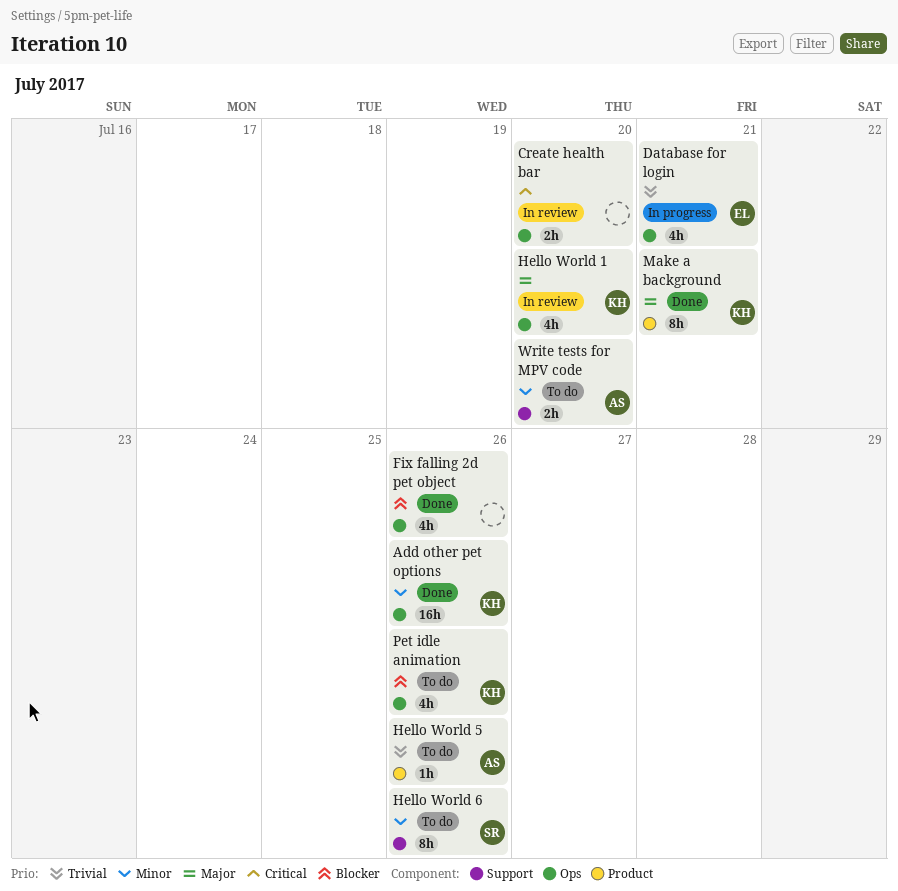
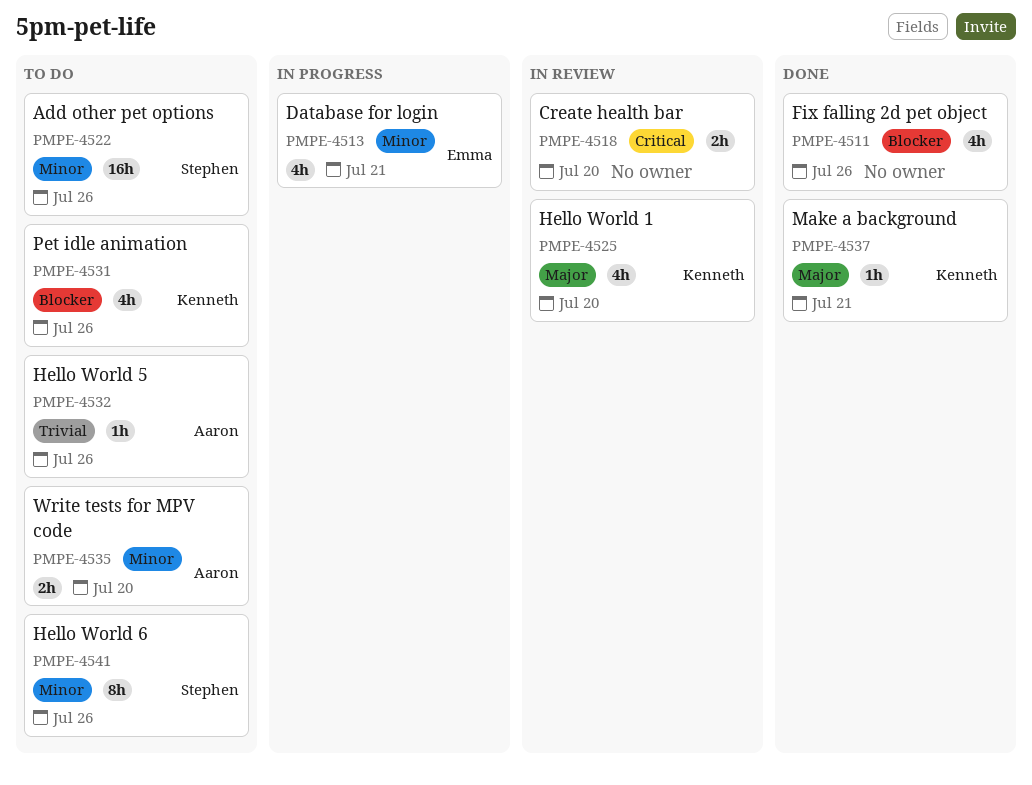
Add other pet options, status: Done -> To do
Add other pet options, owner: Kenneth -> Stephen
Database for login, priority: Trivial -> Minor
Make a background, estimate: 8h -> 1h

